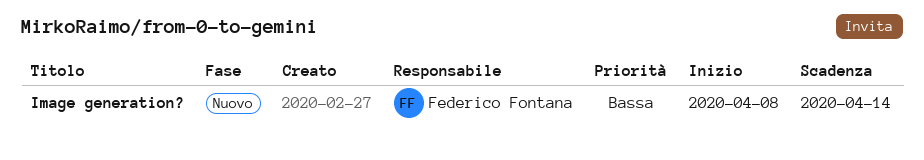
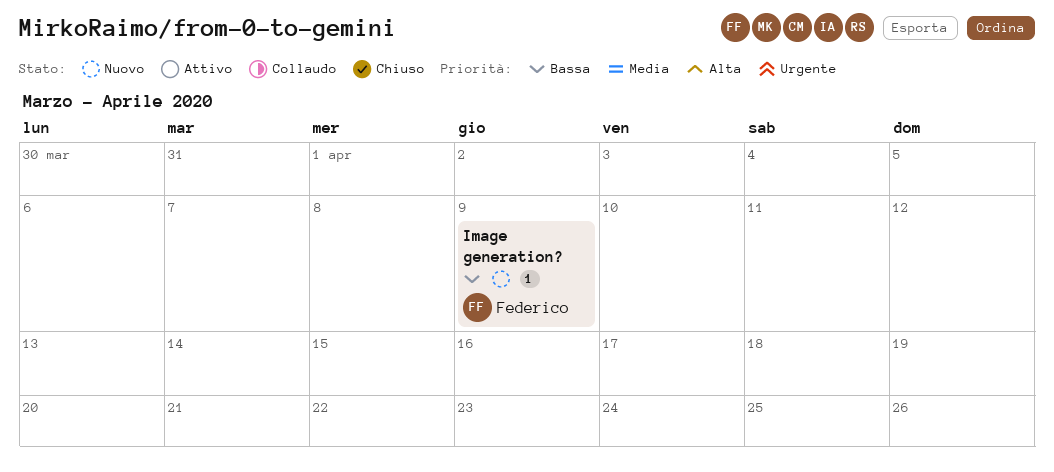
Image generation?, due: Apr 14 -> Apr 9

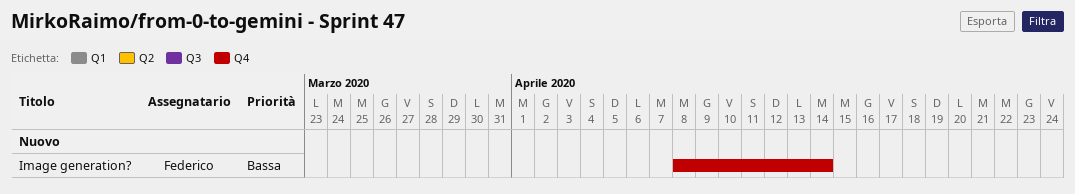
Image generation?, due: Apr 9 -> Apr 14

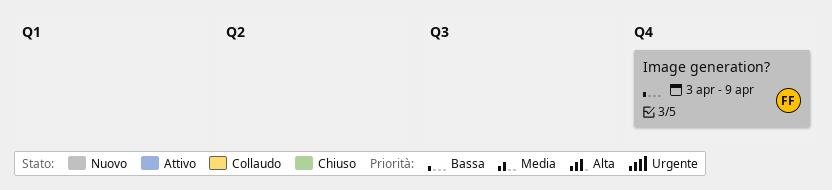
Image generation?, start: Apr 8 -> Apr 3
Image generation?, due: Apr 14 -> Apr 9

